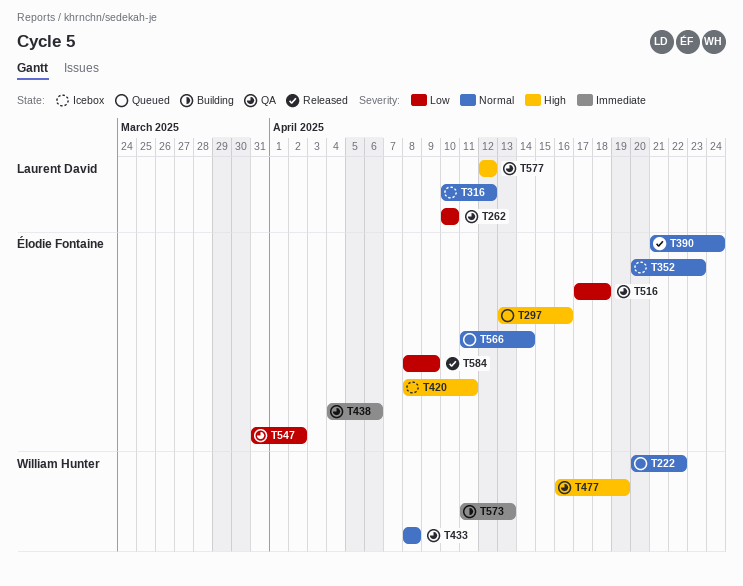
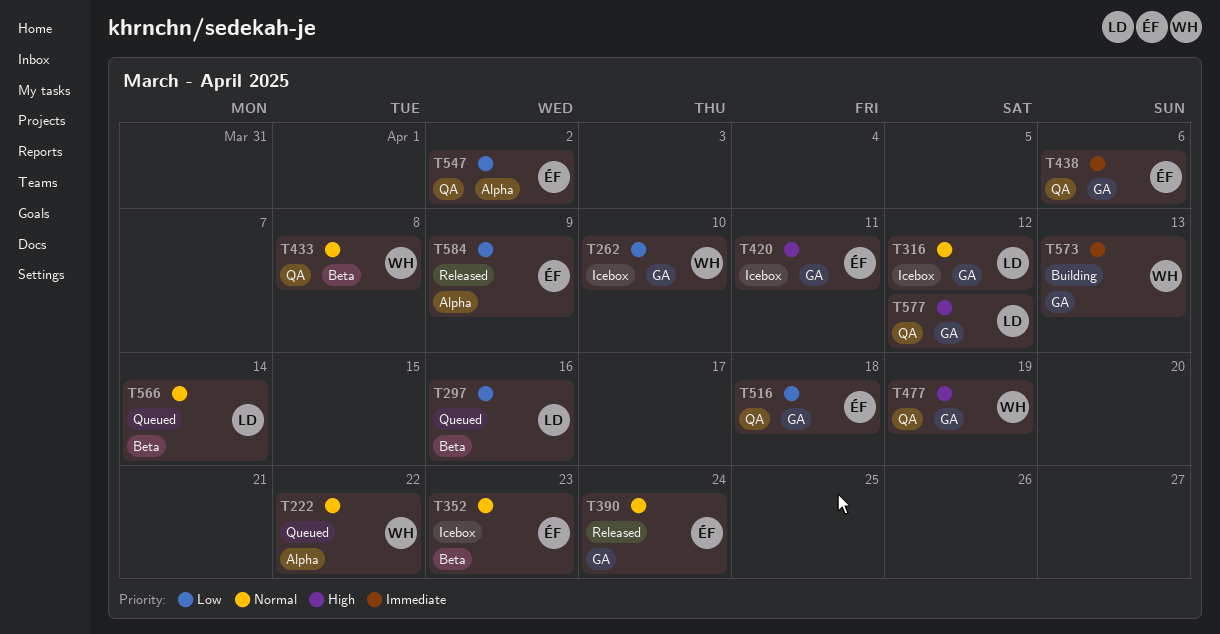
T262, status: QA -> Icebox
T262, owner: Laurent David -> William Hunter
T297, owner: Élodie Fontaine -> Laurent David
T297, priority: High -> Low
T566, owner: Élodie Fontaine -> Laurent David

